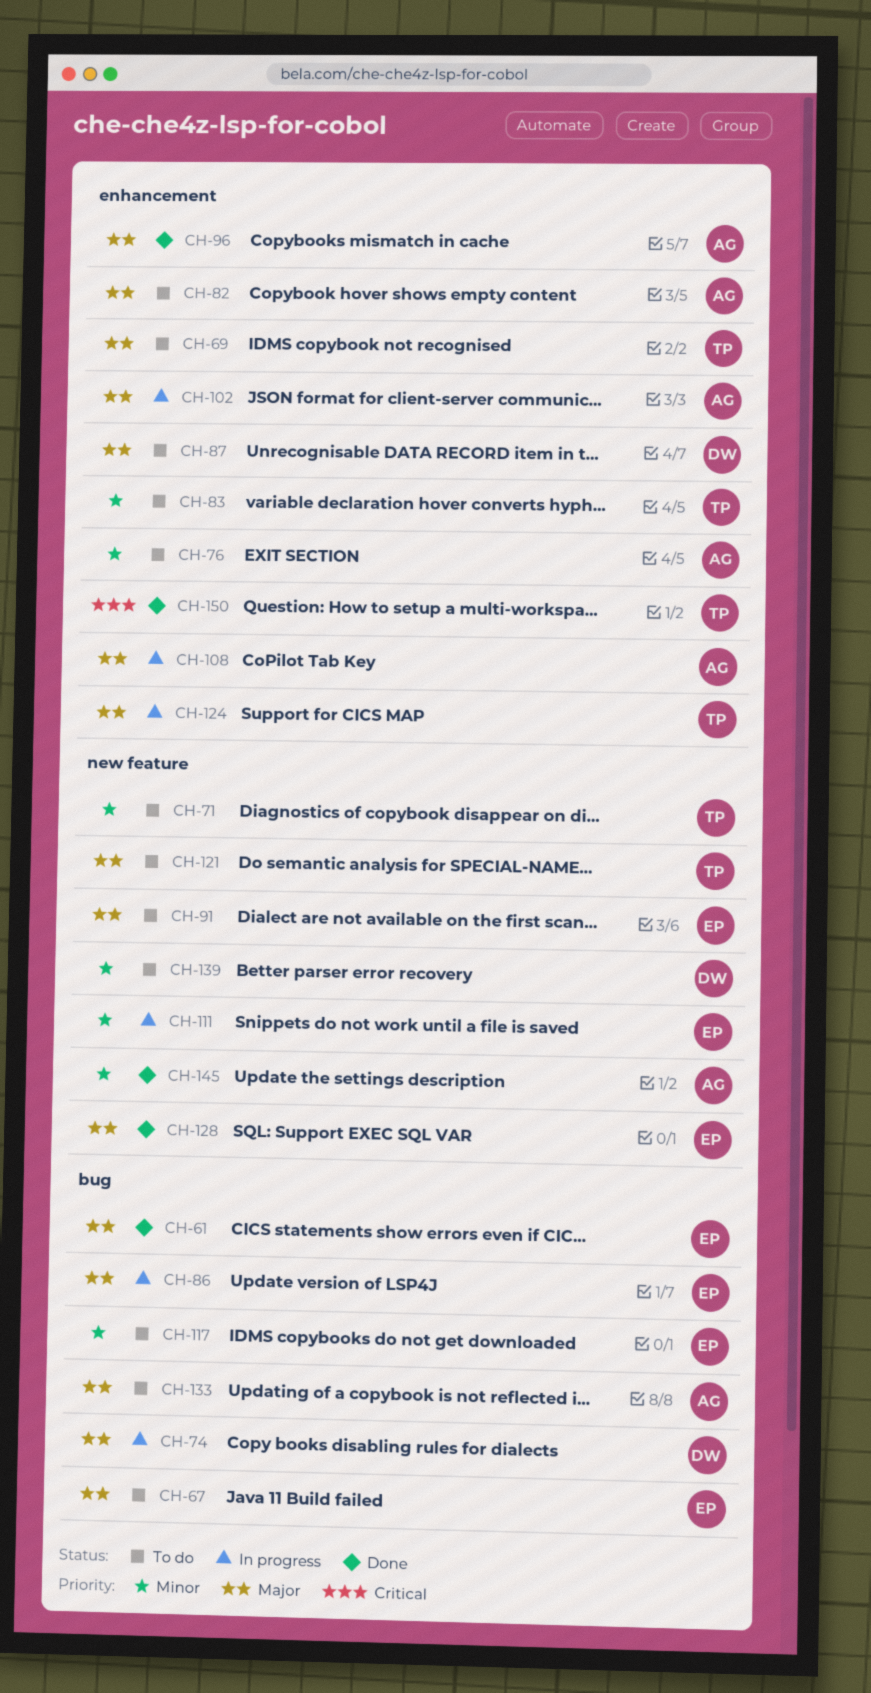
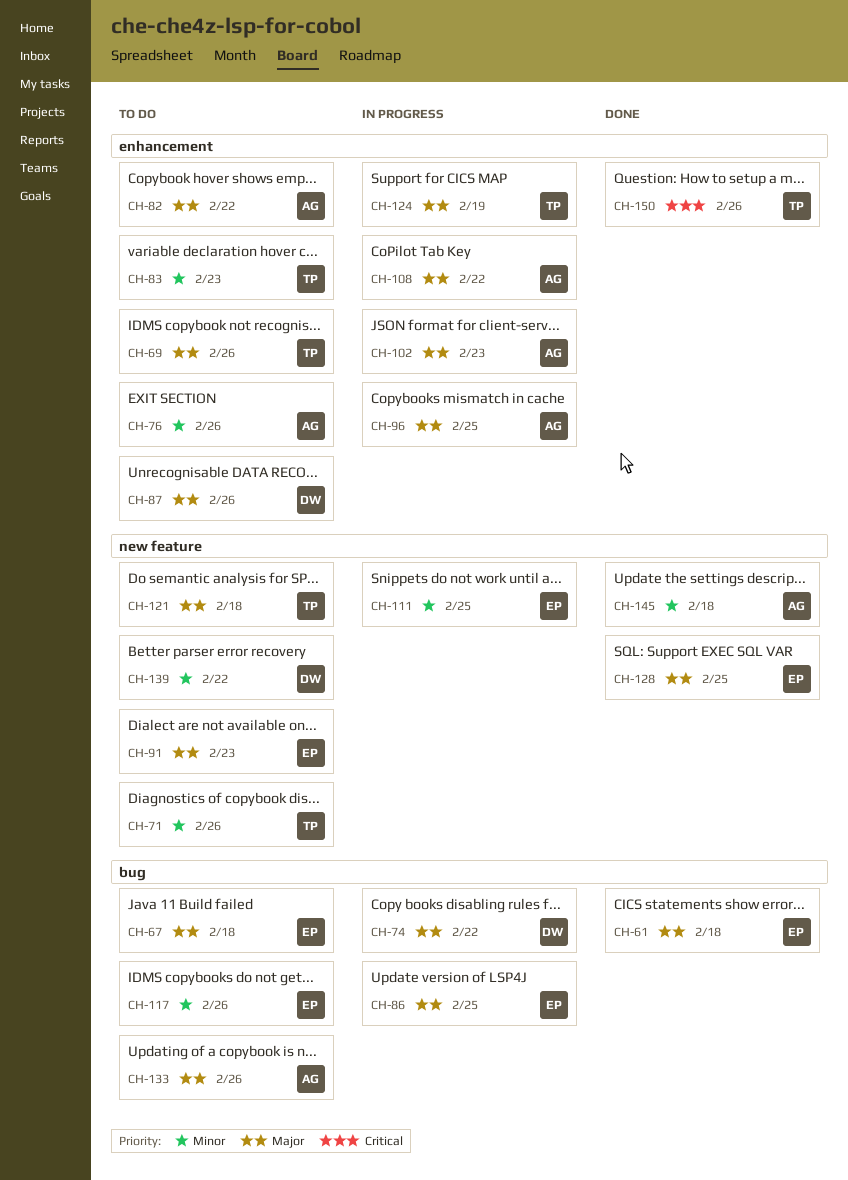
CH-96, status: Done -> In progress

